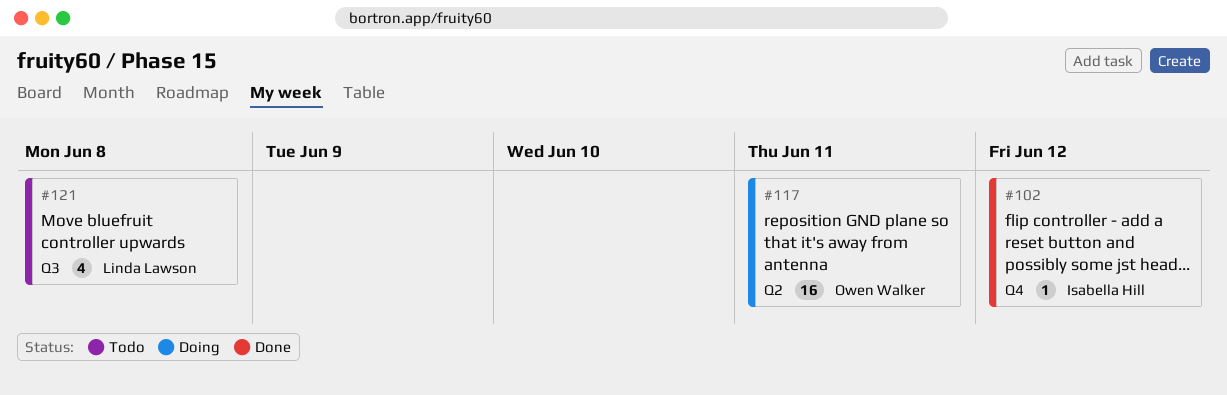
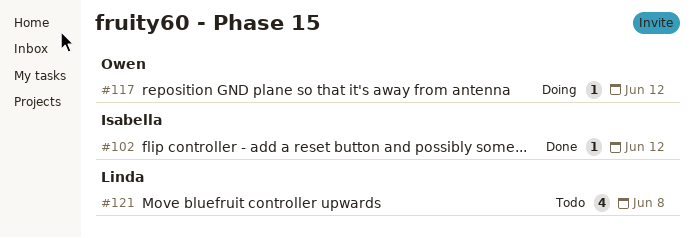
#117, estimate: 16 -> 1
#117, due: Jun 11 -> Jun 12

